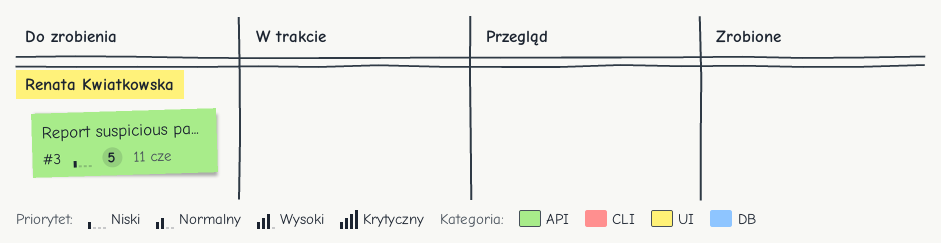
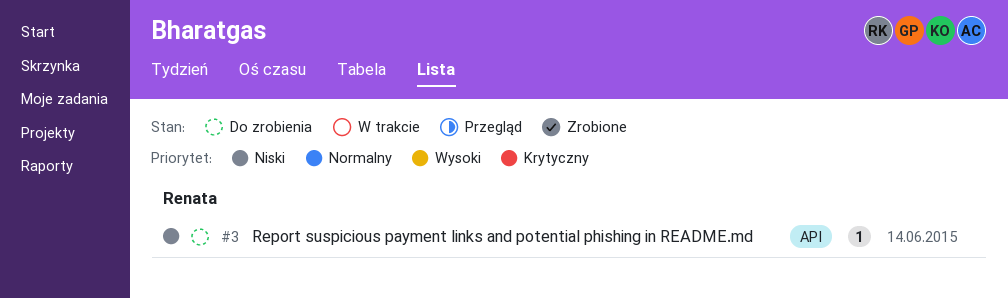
#3, estimate: 5 -> 1
#3, due: Jun 11 -> Jun 14

